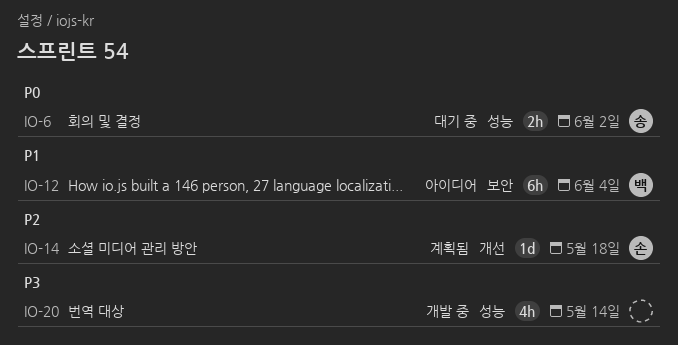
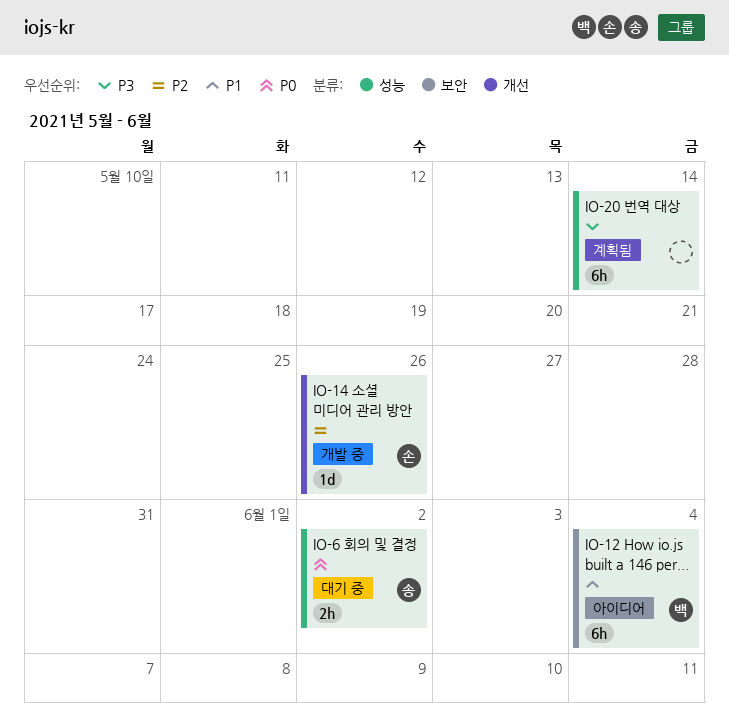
IO-14, status: 계획됨 -> 개발 중
IO-14, due: May 18 -> May 26
IO-20, status: 개발 중 -> 계획됨
IO-20, estimate: 4h -> 6h

